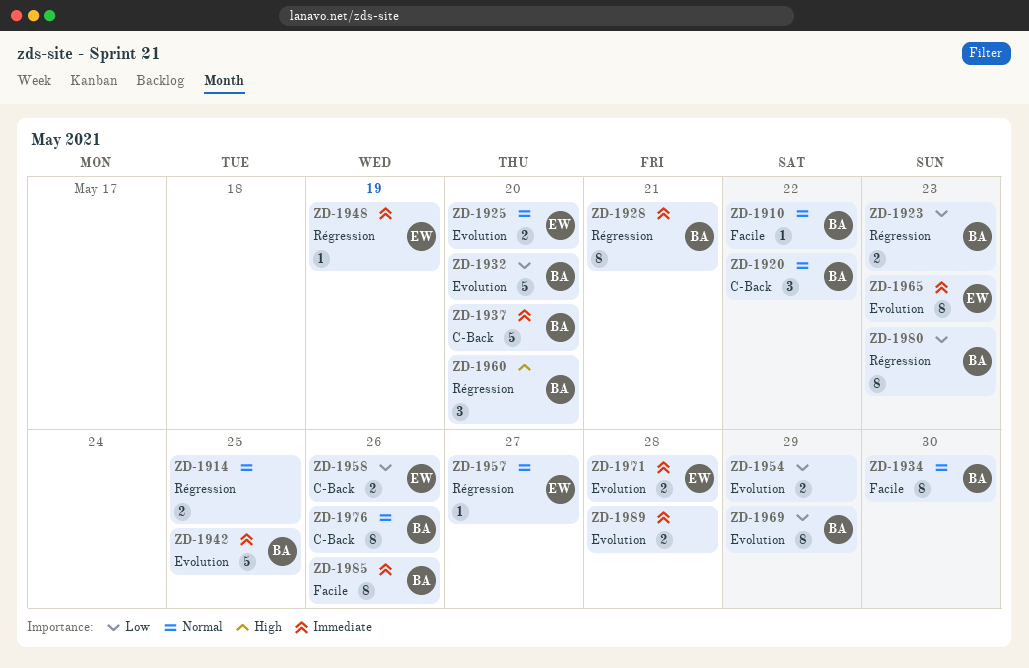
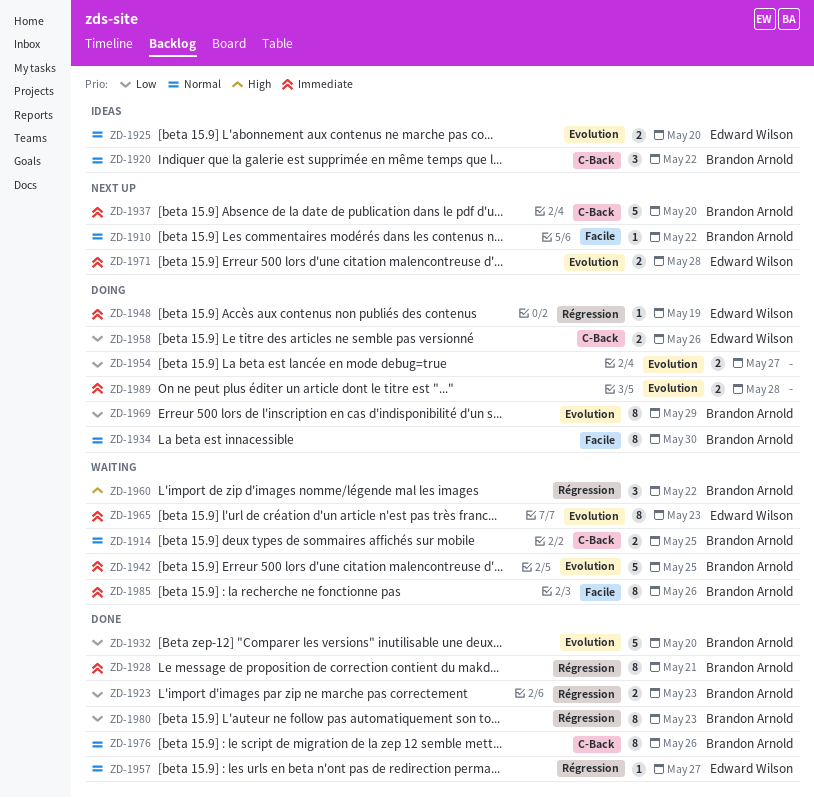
ZD-1914, owner: none -> Brandon Arnold
ZD-1914, label: Régression -> C-Back
ZD-1954, due: May 29 -> May 27
ZD-1960, due: May 20 -> May 22

